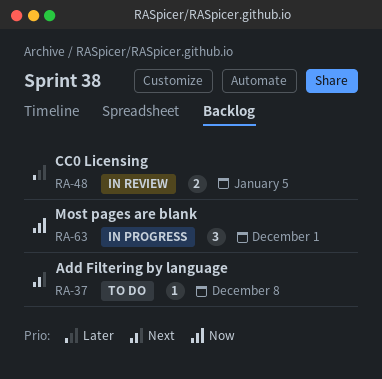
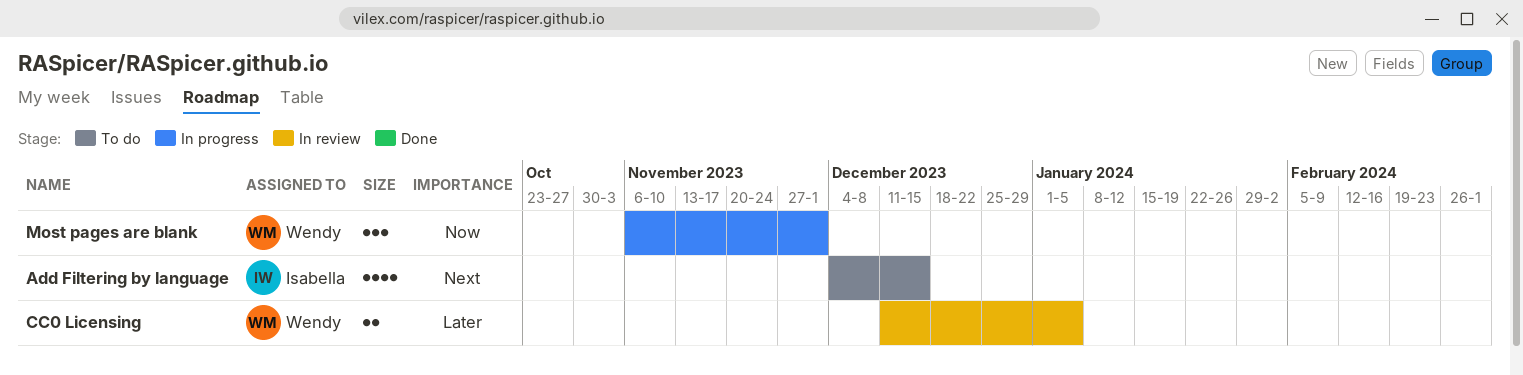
Add Filtering by language, estimate: 1 -> 4
Add Filtering by language, due: Dec 8 -> Dec 15

